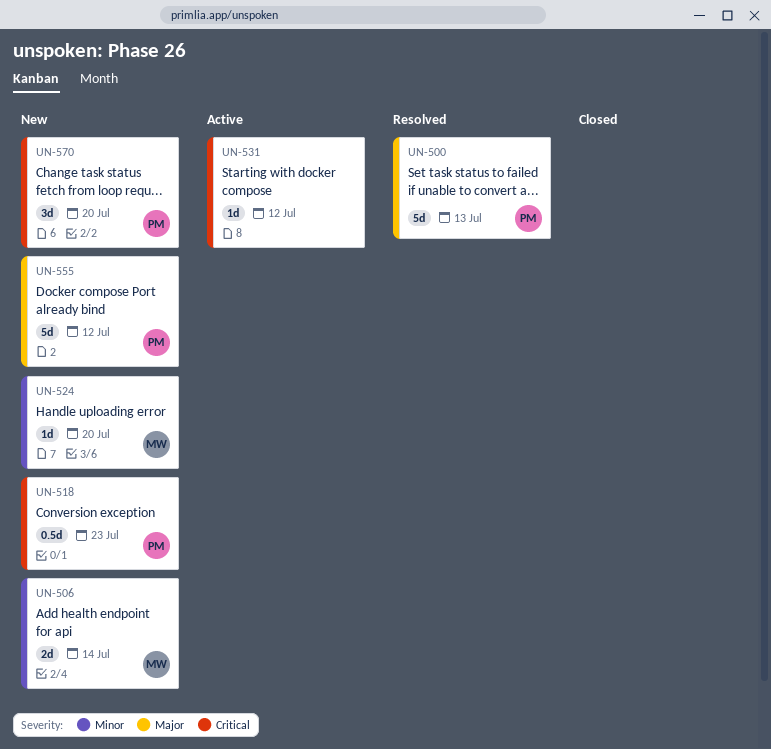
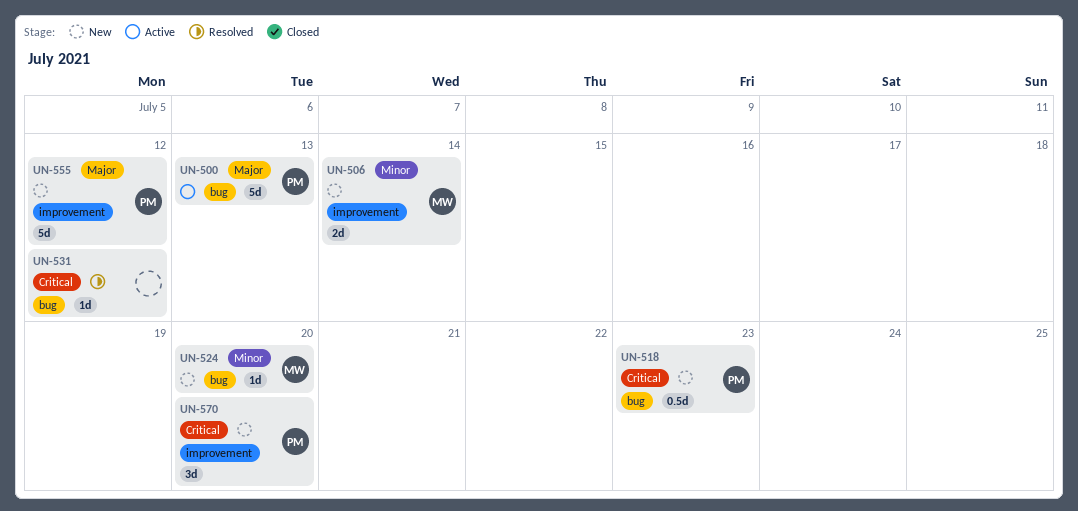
UN-500, status: Resolved -> Active
UN-531, status: Active -> Resolved

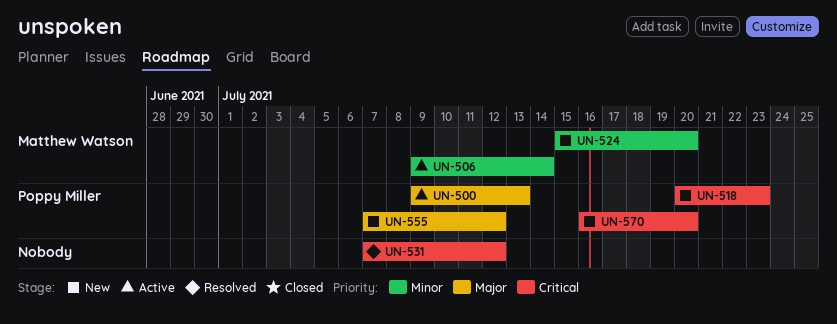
UN-506, status: New -> Active

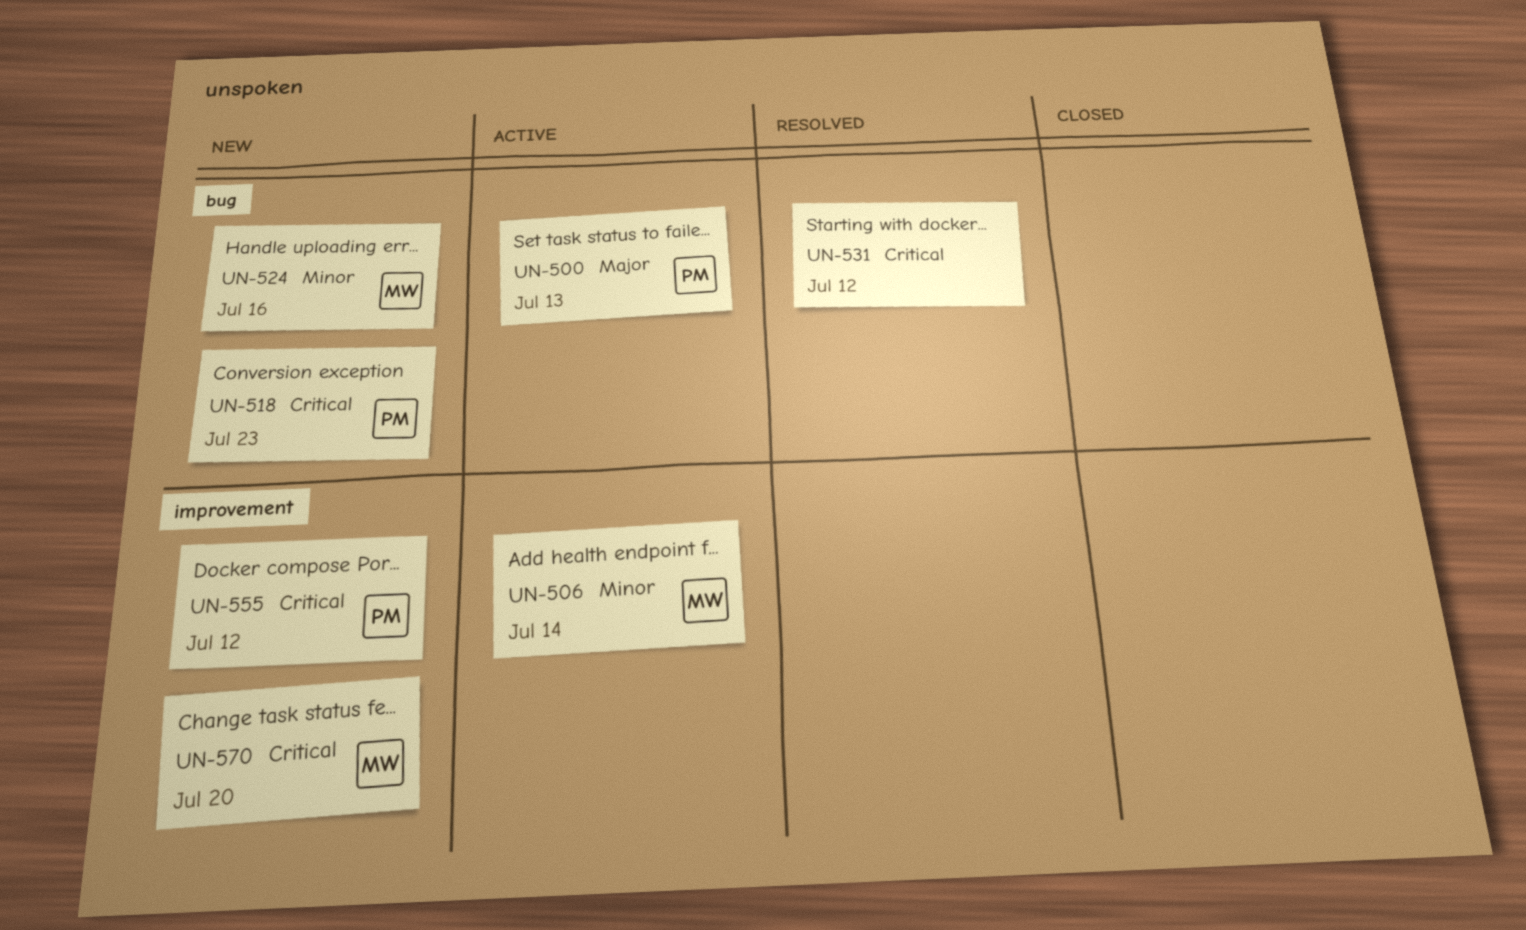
UN-524, due: Jul 20 -> Jul 16
UN-555, priority: Major -> Critical
UN-570, owner: Poppy Miller -> Matthew Watson

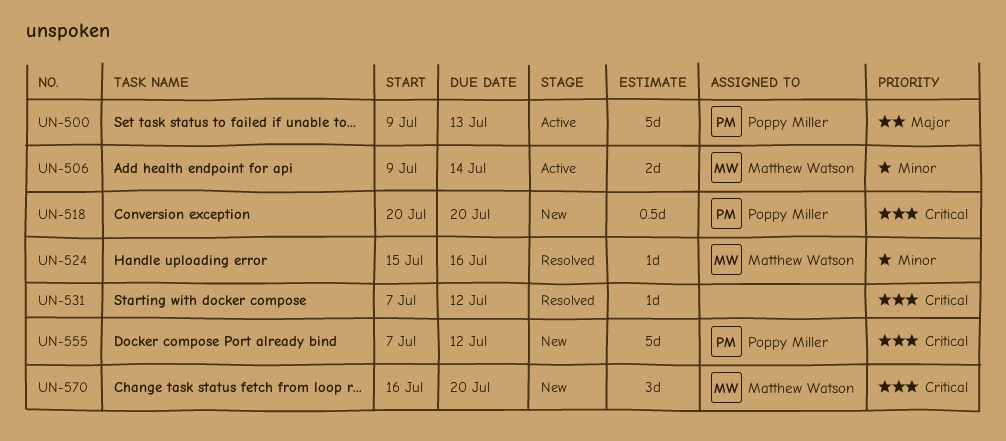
UN-518, due: Jul 23 -> Jul 20
UN-524, status: New -> Resolved

